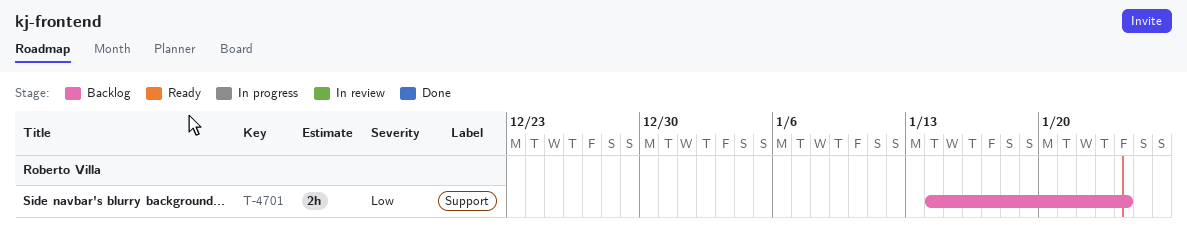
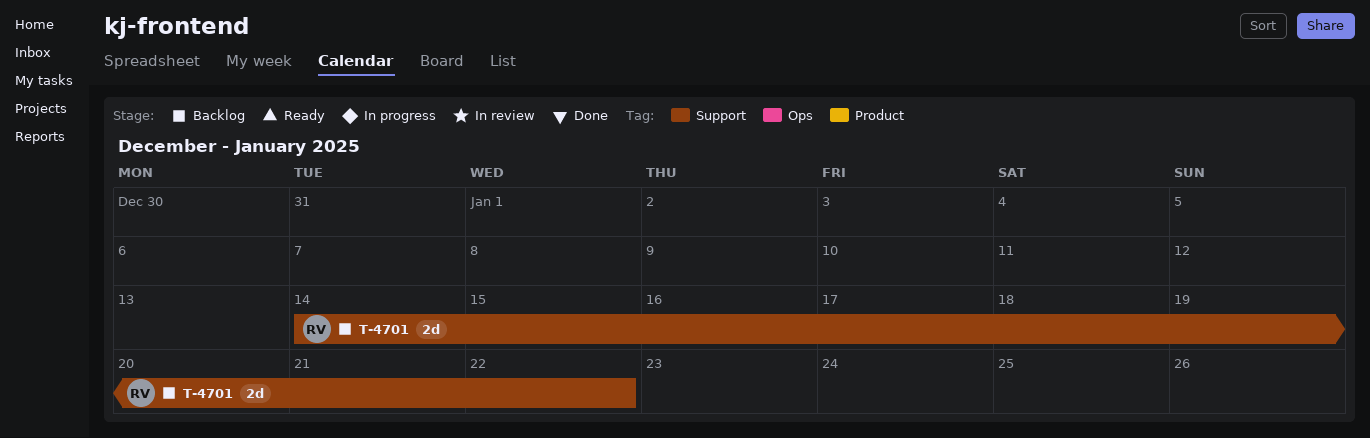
T-4701, estimate: 2h -> 2d
T-4701, due: Jan 24 -> Jan 22

